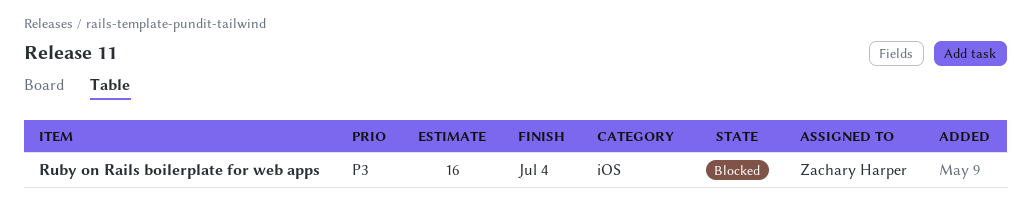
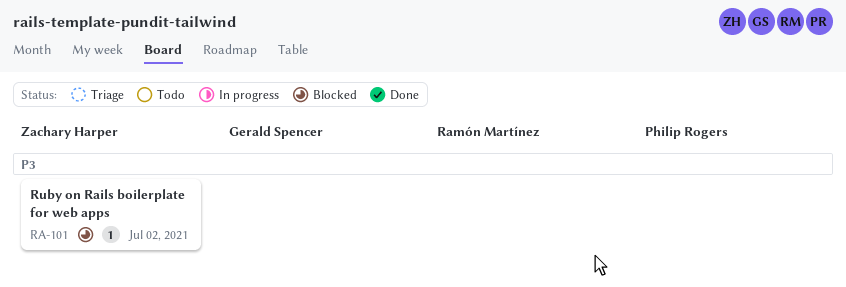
Ruby on Rails boilerplate for web apps, estimate: 16 -> 1
Ruby on Rails boilerplate for web apps, due: Jul 4 -> Jul 2

